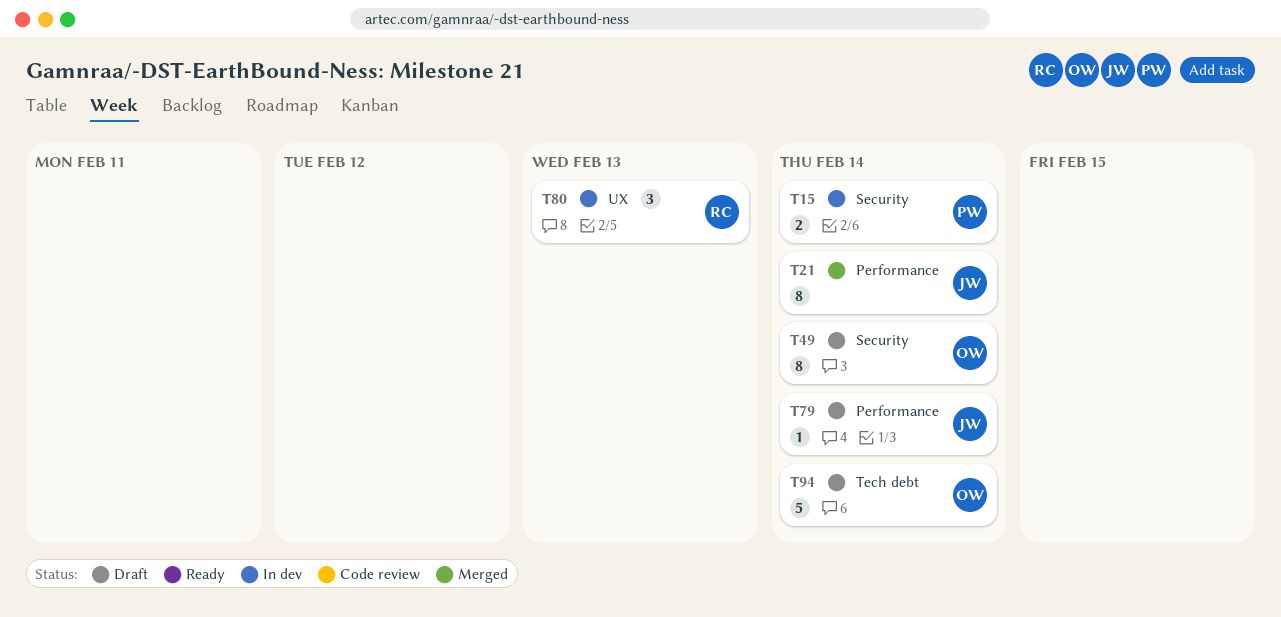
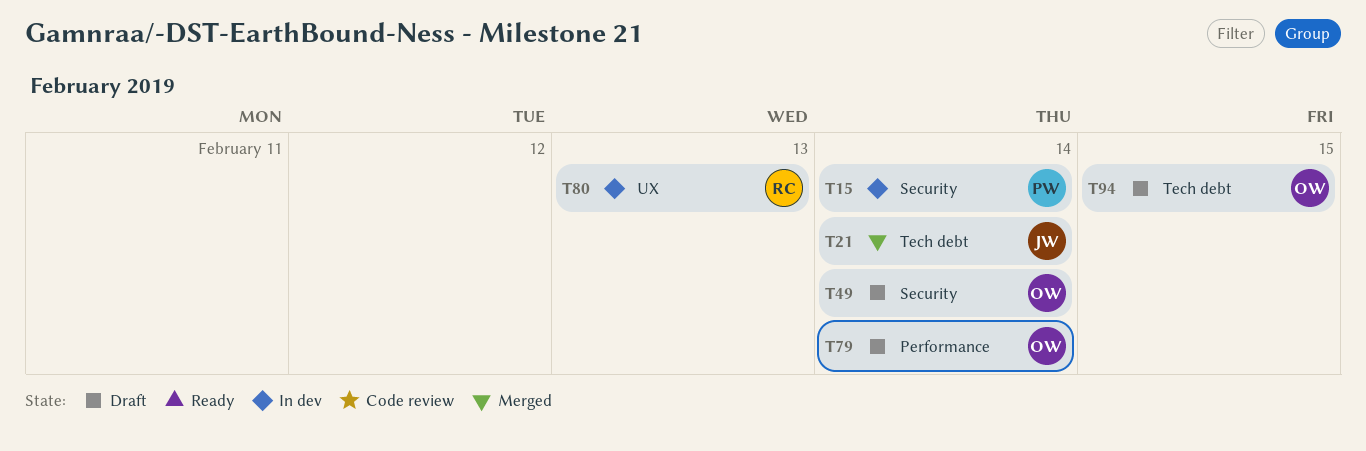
T21, label: Performance -> Tech debt
T79, owner: JW -> OW
T94, due: Feb 14 -> Feb 15

